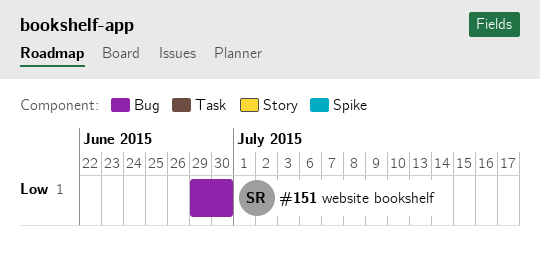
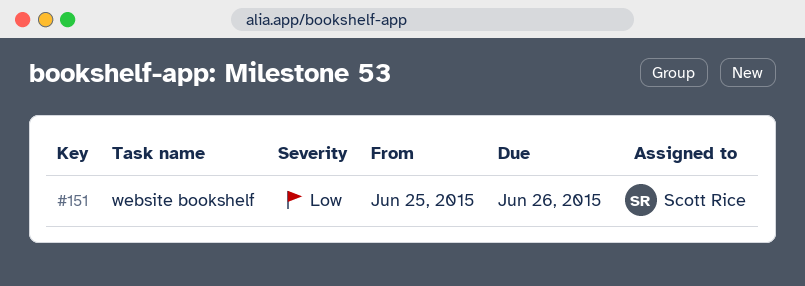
#151, start: Jun 29 -> Jun 25
#151, due: Jun 30 -> Jun 26

